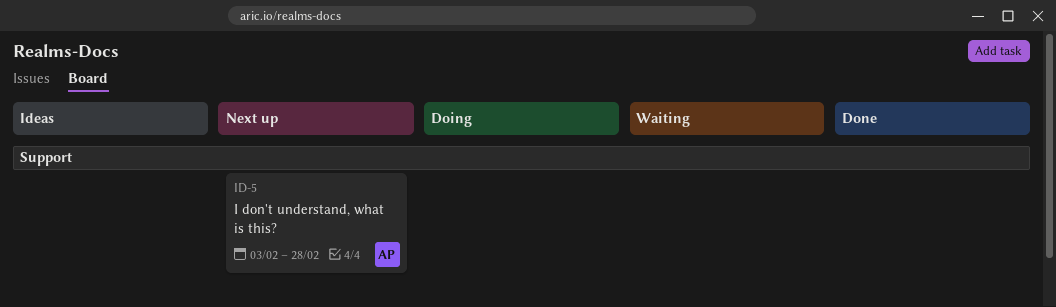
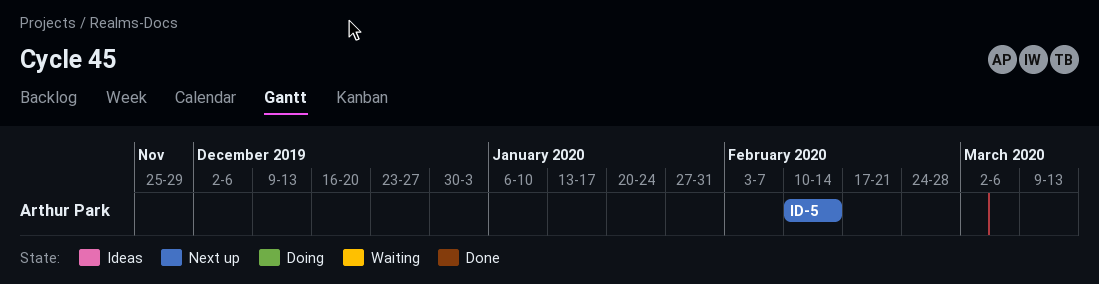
ID-5, start: Feb 3 -> Feb 10
ID-5, due: Feb 28 -> Feb 14

